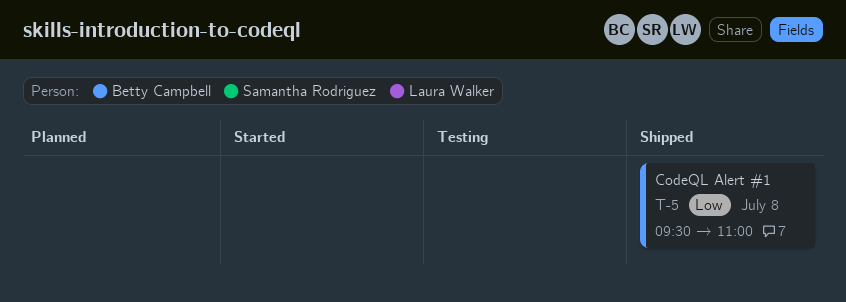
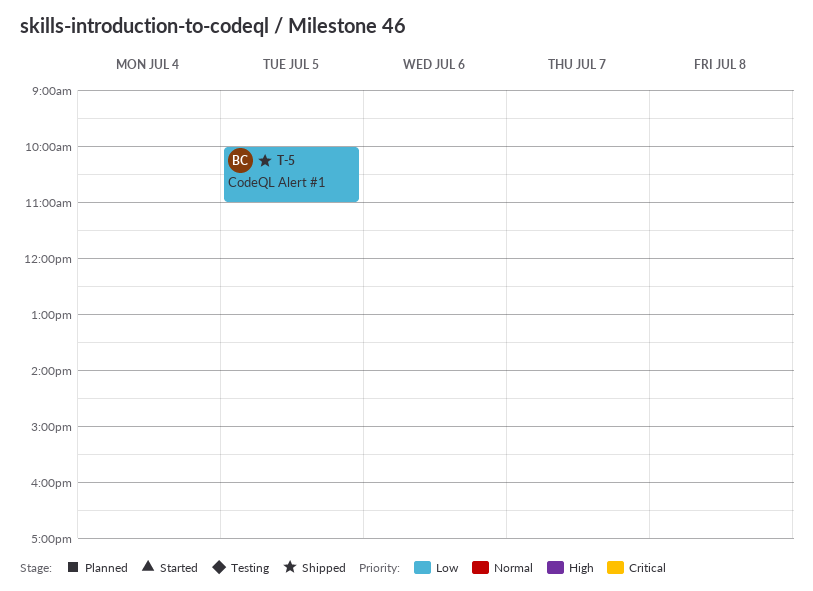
T-5, day: Jul 8 -> Jul 5
T-5, begins: 09:30 -> 10:00

